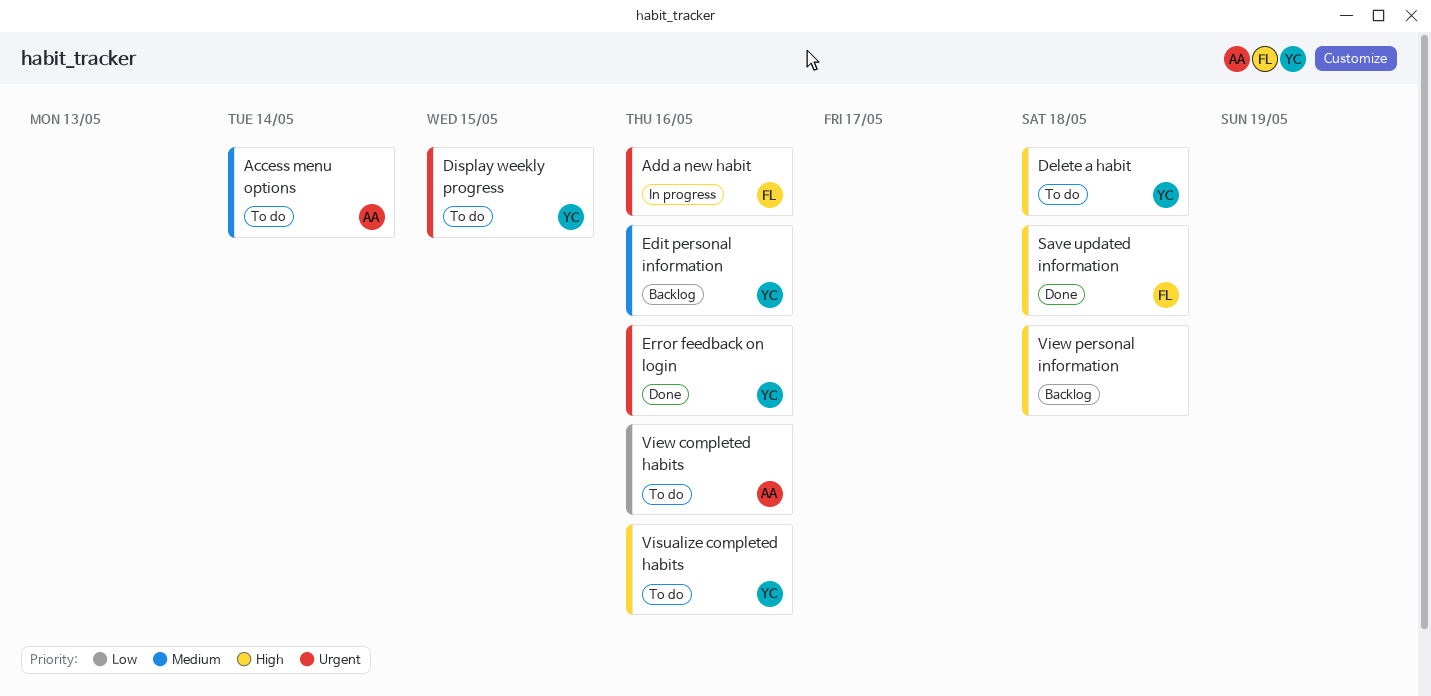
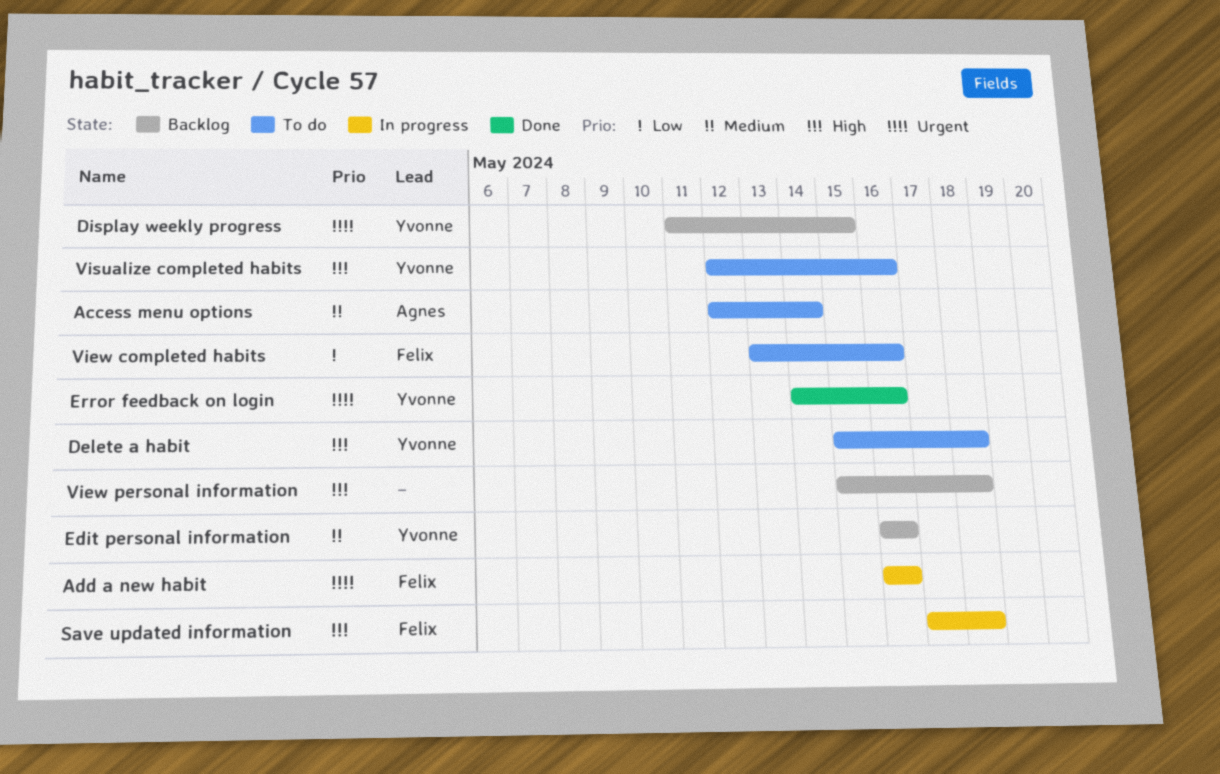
Display weekly progress, status: To do -> Backlog
Save updated information, status: Done -> In progress
View completed habits, owner: Agnes -> Felix

